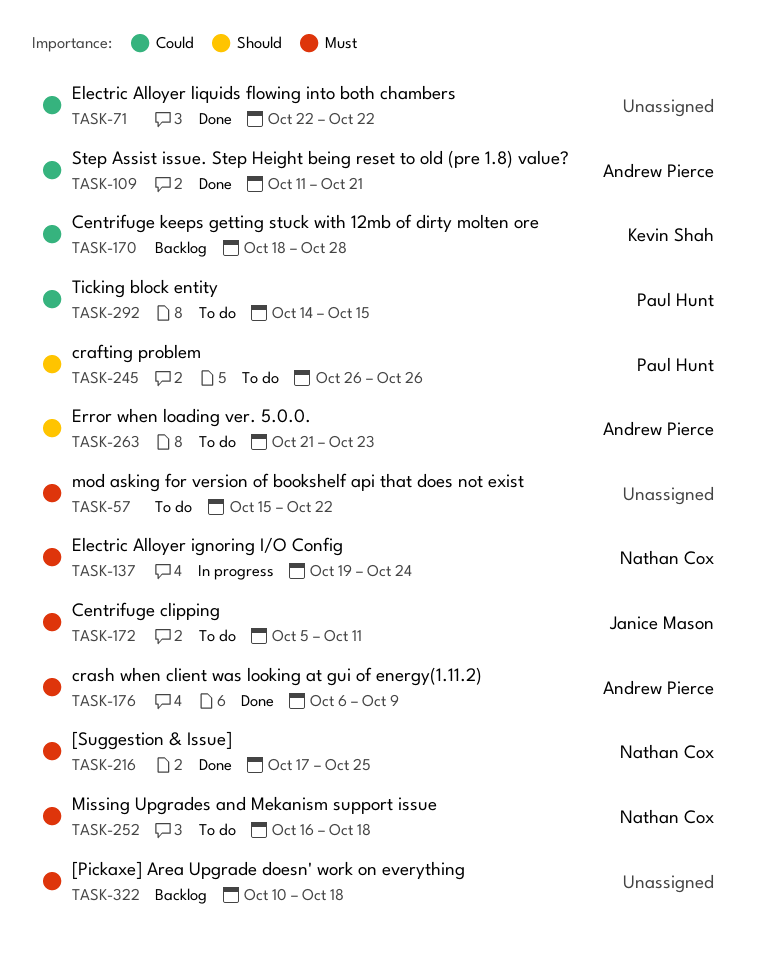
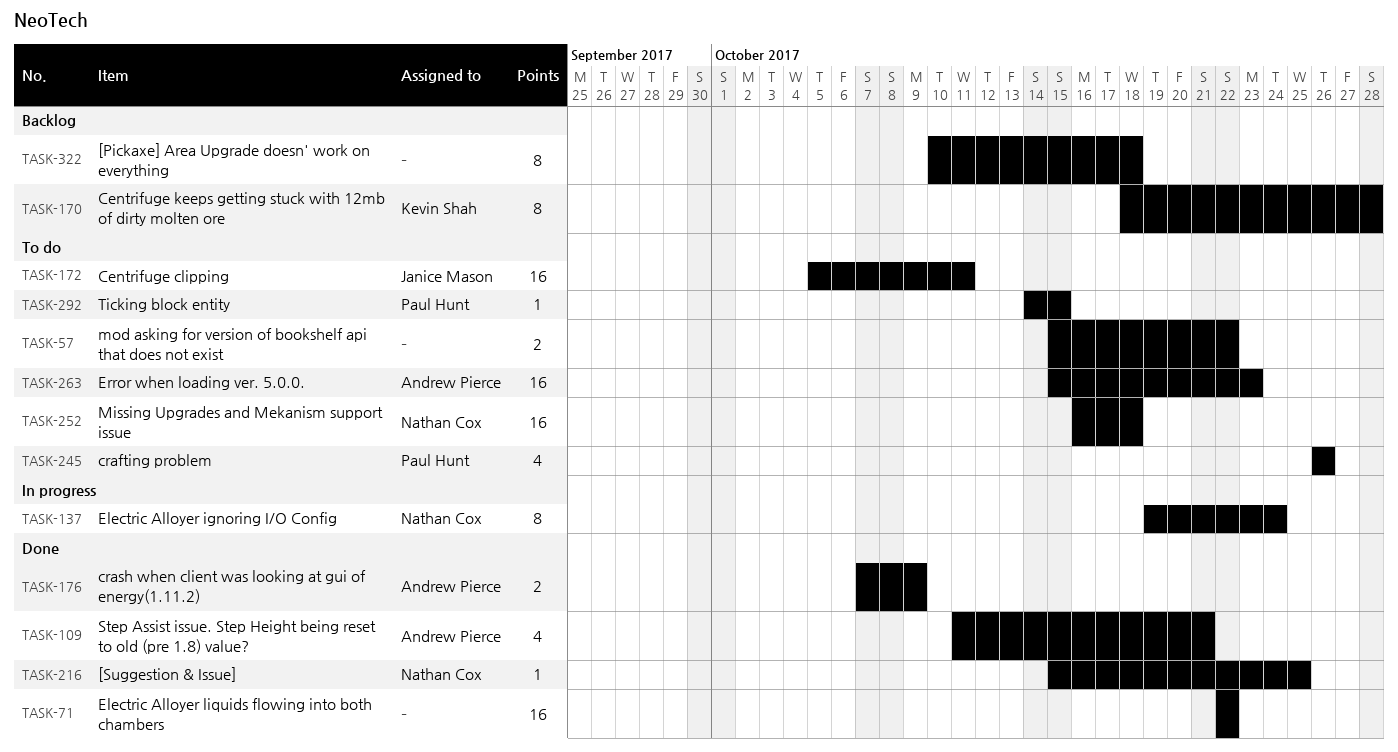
TASK-176, start: Oct 6 -> Oct 7
TASK-216, start: Oct 17 -> Oct 15
TASK-263, start: Oct 21 -> Oct 15

